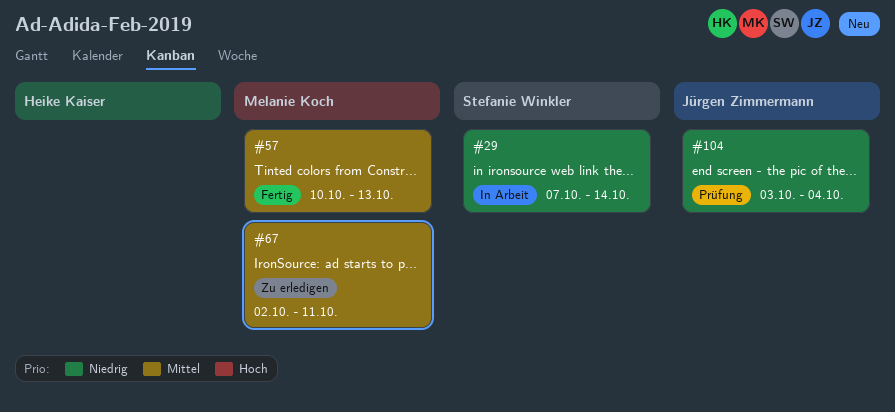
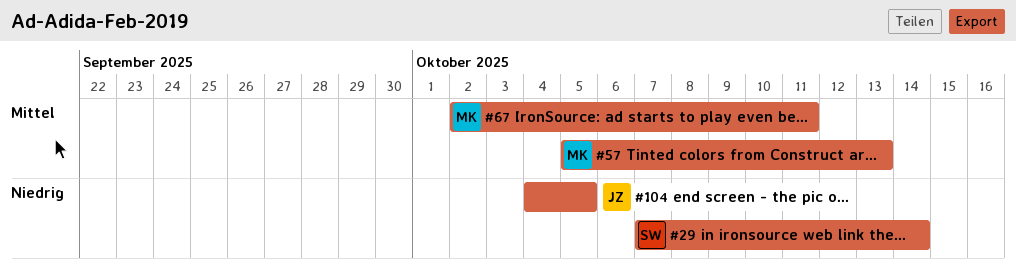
#57, start: Oct 10 -> Oct 5
#104, start: Oct 3 -> Oct 4
#104, due: Oct 4 -> Oct 5

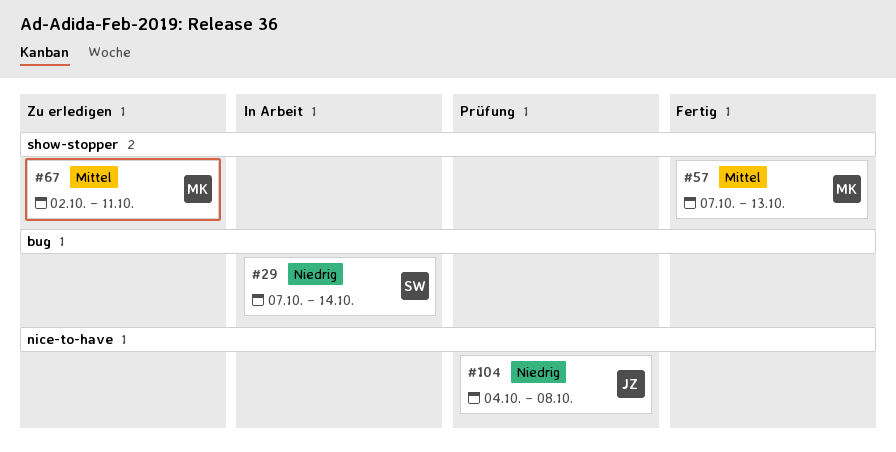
#57, start: Oct 5 -> Oct 7
#104, due: Oct 5 -> Oct 8

